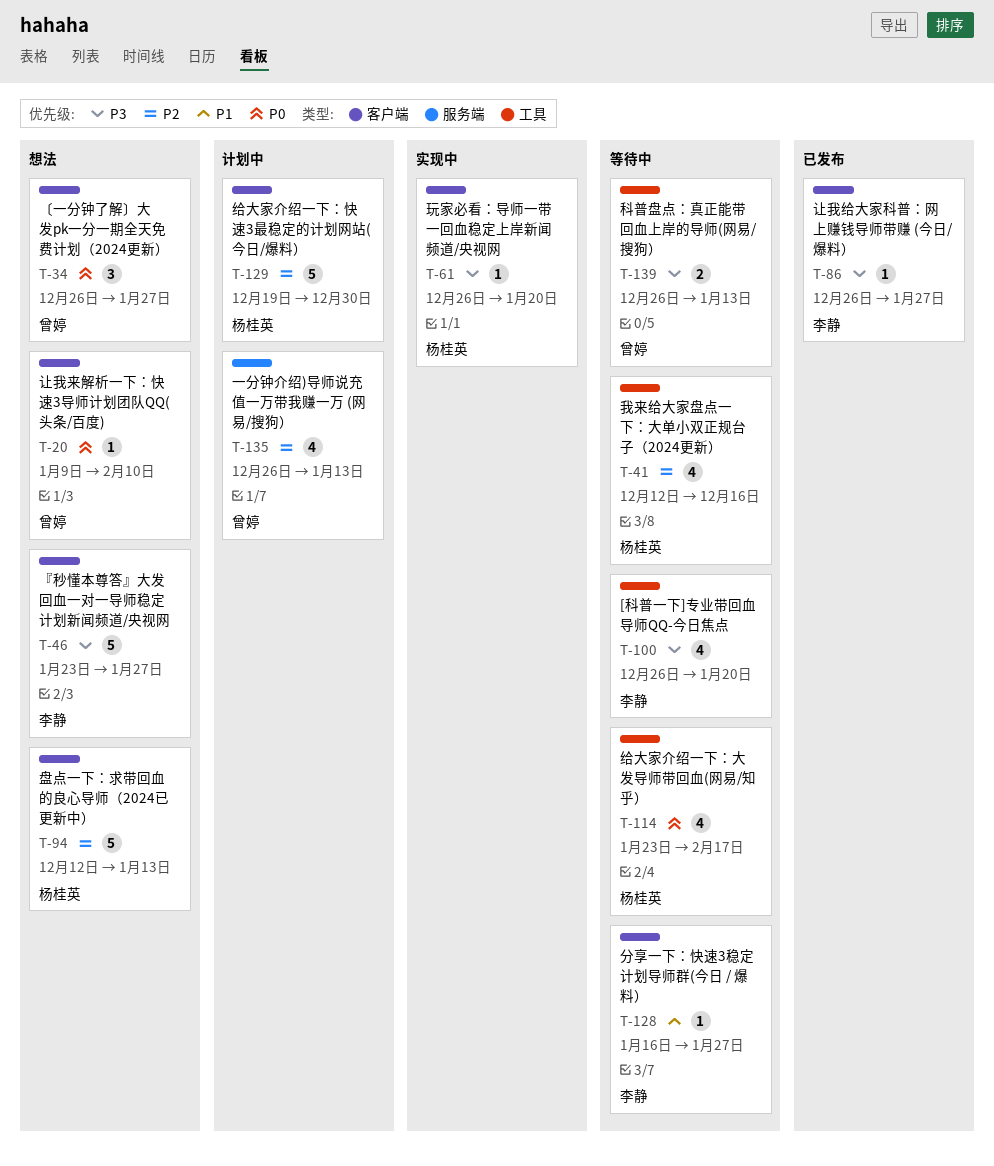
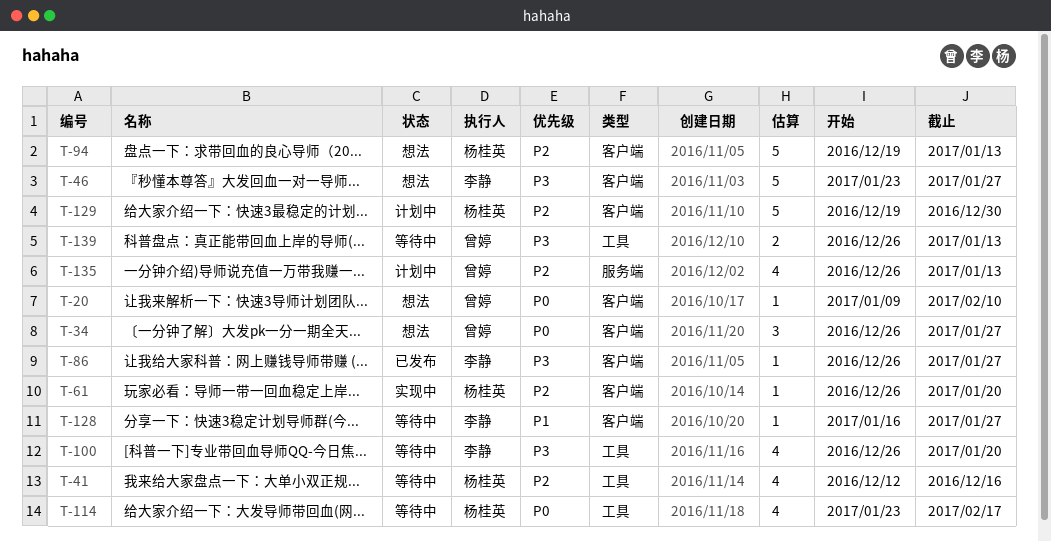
T-61, priority: P3 -> P2
T-94, start: Dec 12 -> Dec 19

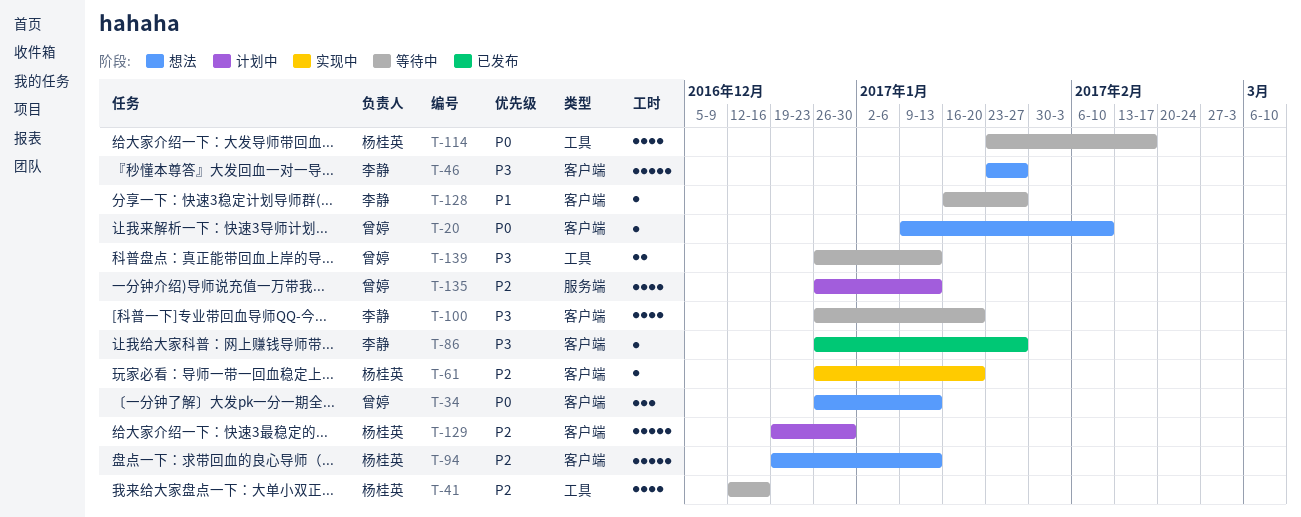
T-34, due: Jan 27 -> Jan 13
T-100, label: 工具 -> 客户端

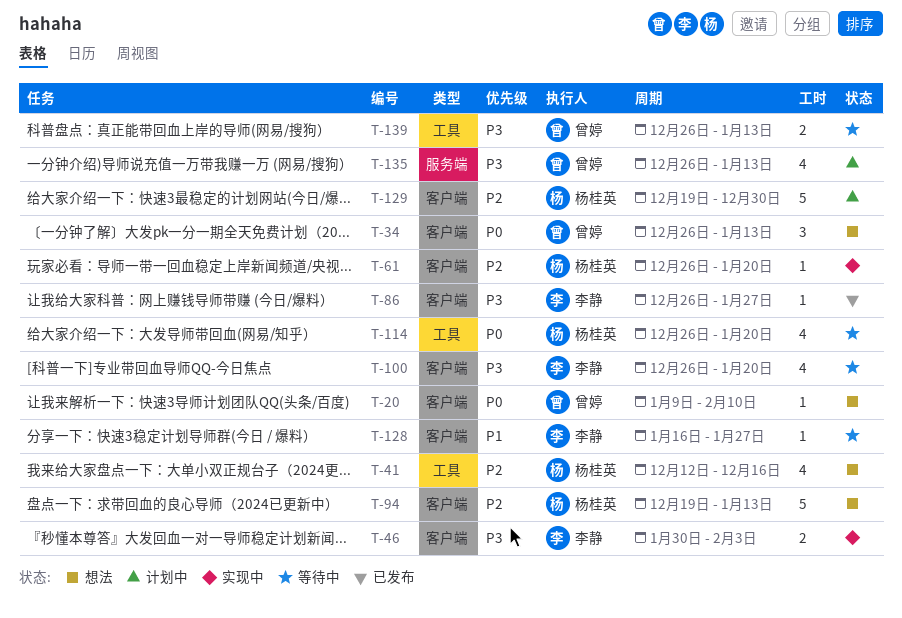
T-41, status: 等待中 -> 想法
T-46, status: 想法 -> 实现中
T-46, estimate: 5 -> 2
T-46, start: Jan 23 -> Jan 30
T-46, due: Jan 27 -> Feb 3
T-114, start: Jan 23 -> Dec 26
T-114, due: Feb 17 -> Jan 20
T-135, priority: P2 -> P3

